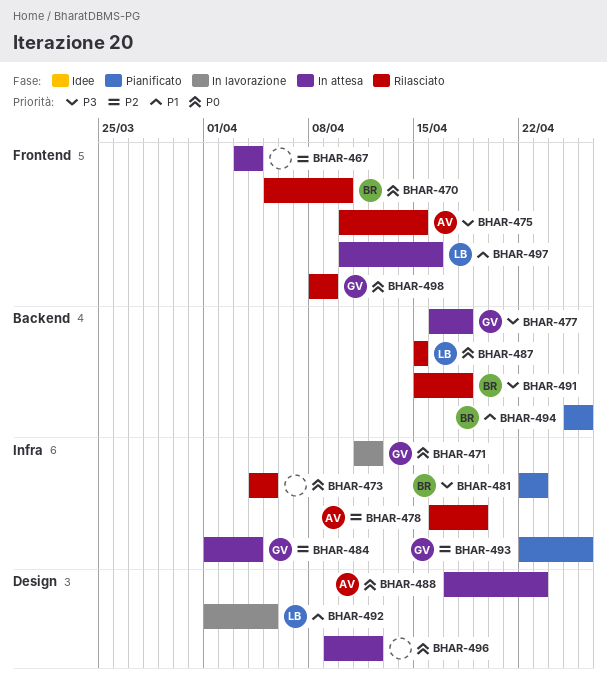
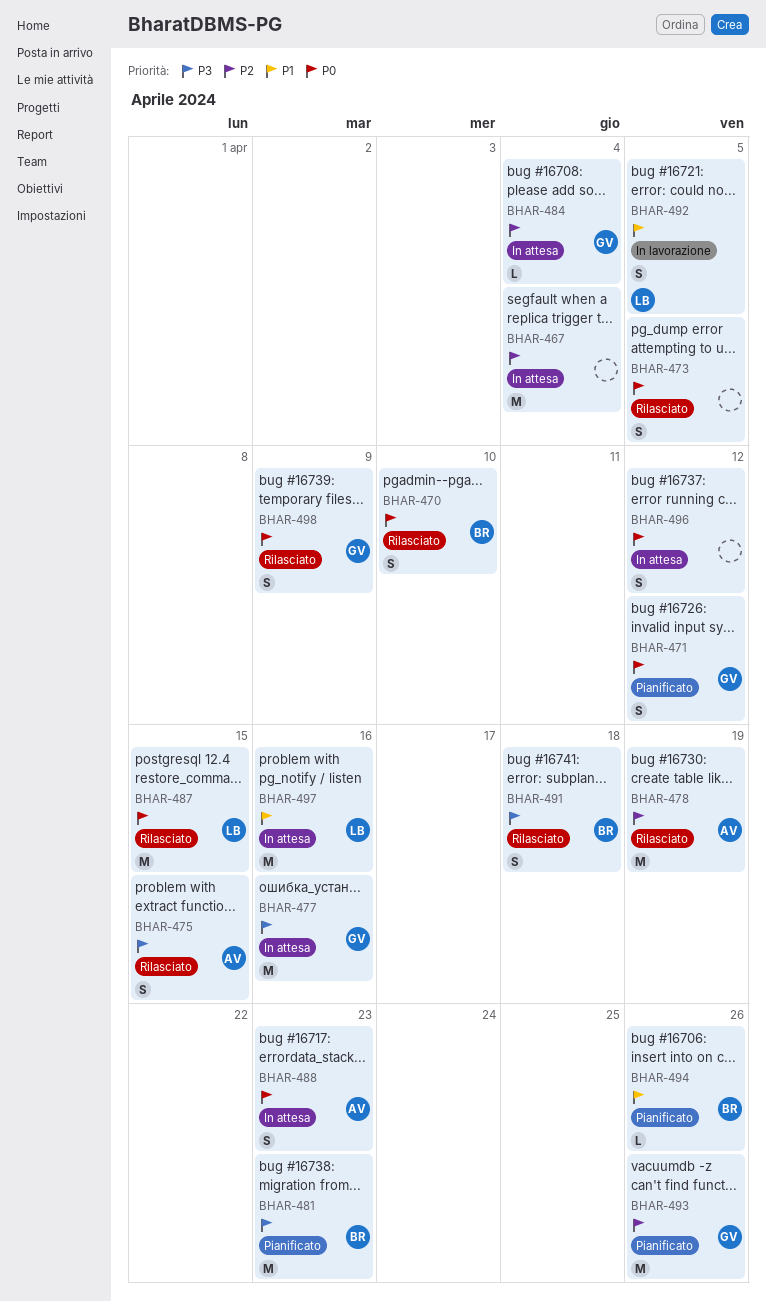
BHAR-471, status: In lavorazione -> Pianificato
BHAR-477, due: Apr 18 -> Apr 16

